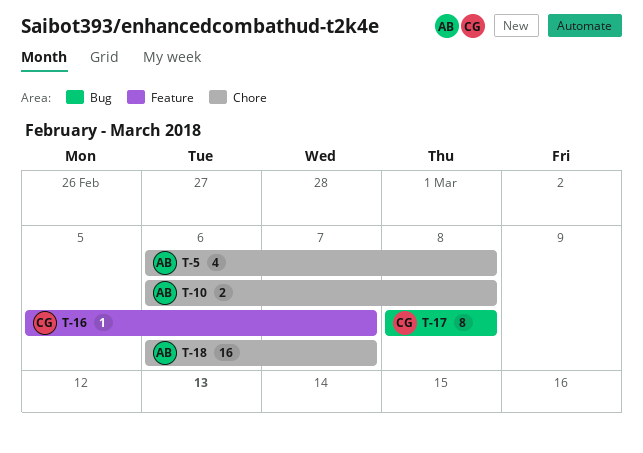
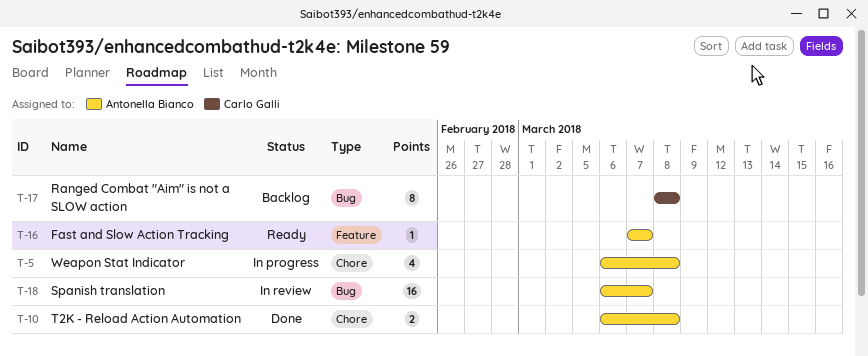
T-16, owner: Carlo Galli -> Antonella Bianco
T-16, start: Mar 5 -> Mar 7
T-18, label: Chore -> Bug

